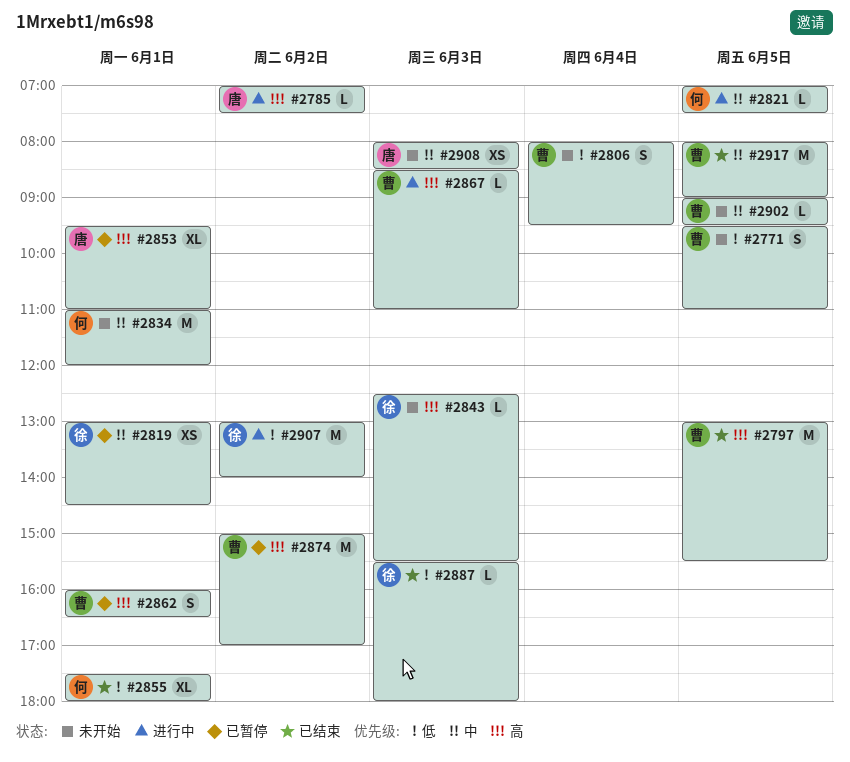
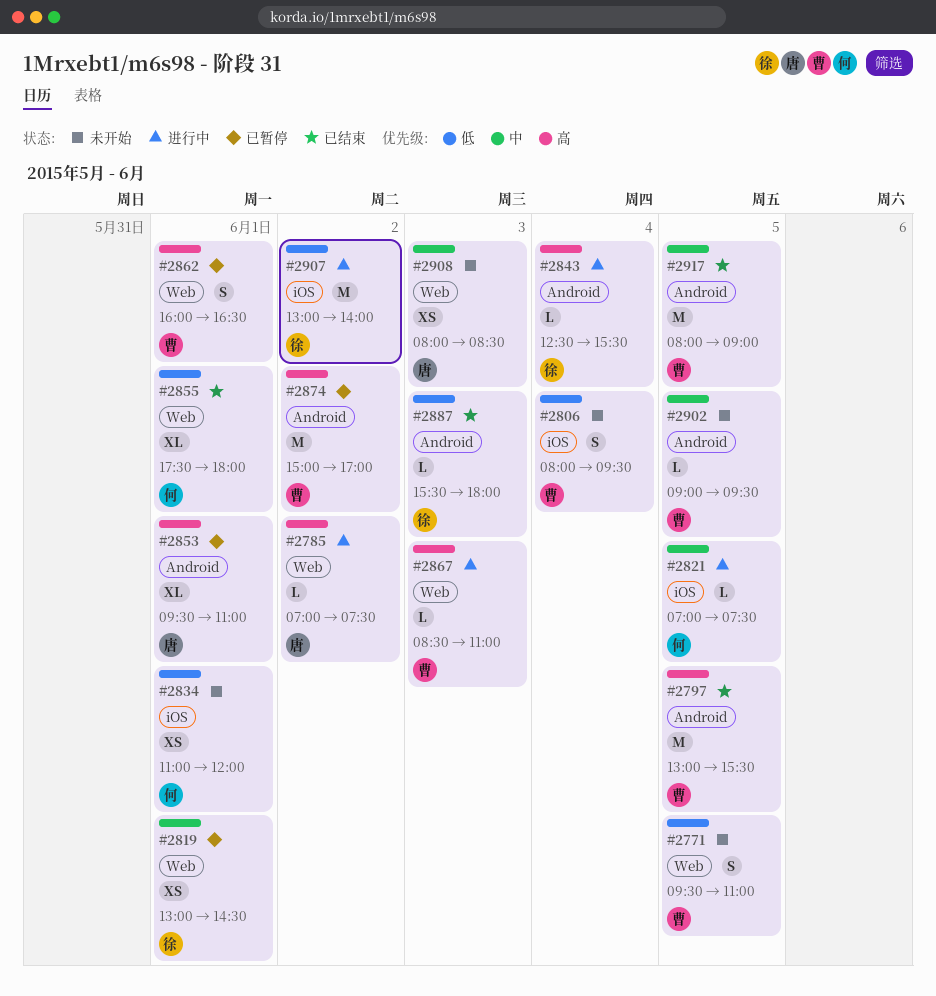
#2834, priority: 中 -> 低
#2834, estimate: M -> XS
#2843, status: 未开始 -> 进行中
#2843, day: Jun 3 -> Jun 4

